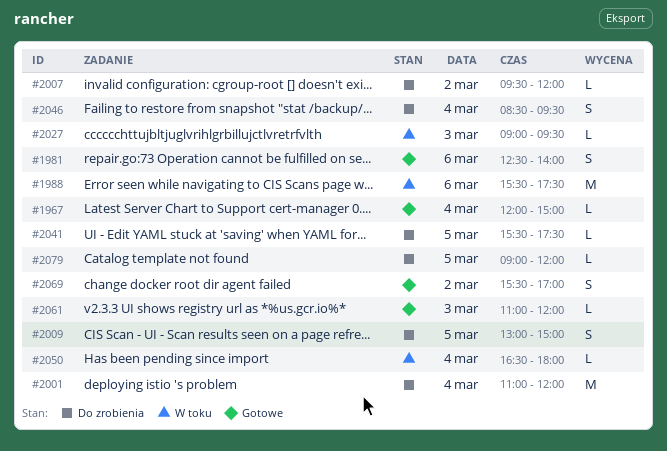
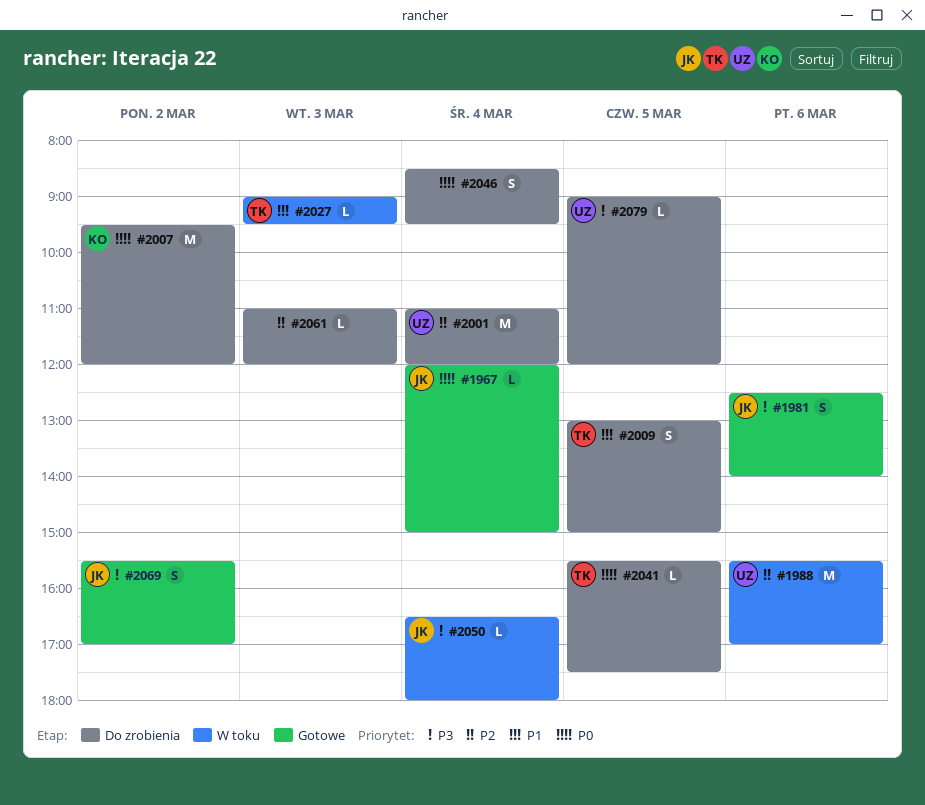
#1988, ends: 17:30 -> 17:00
#2007, estimate: L -> M
#2061, status: Gotowe -> Do zrobienia

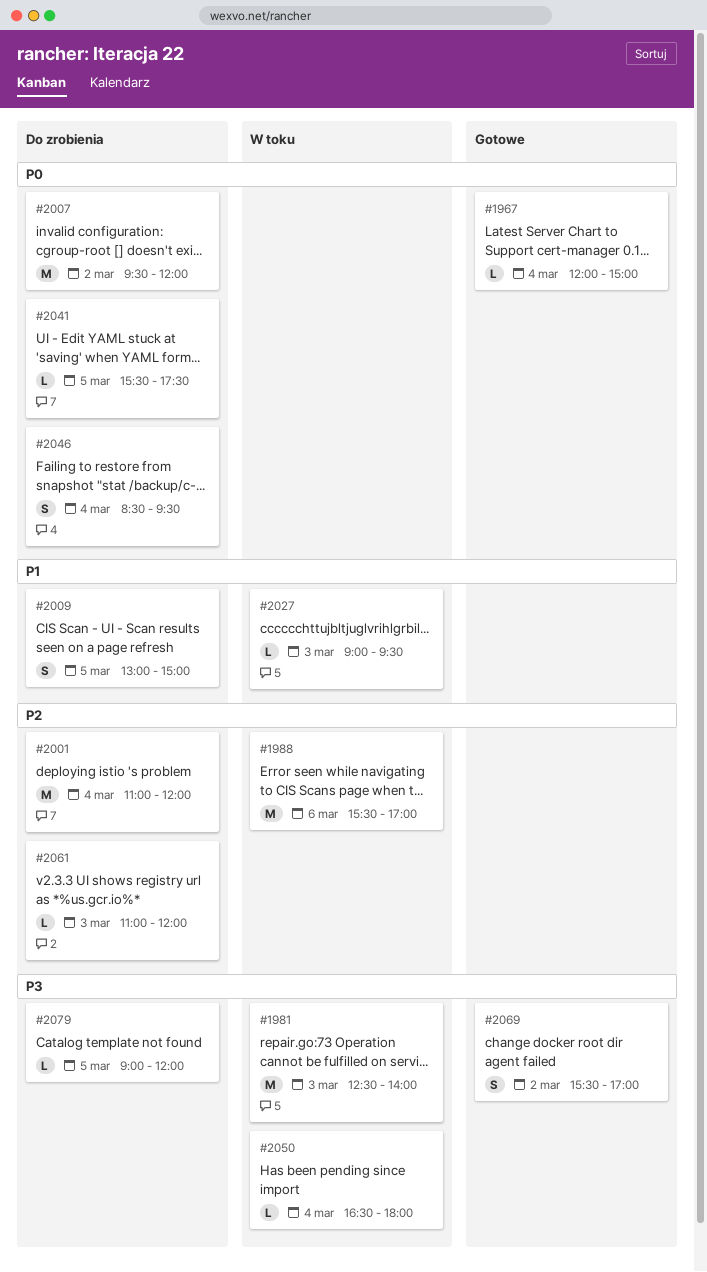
#1981, status: Gotowe -> W toku
#1981, estimate: S -> M
#1981, day: Mar 6 -> Mar 3

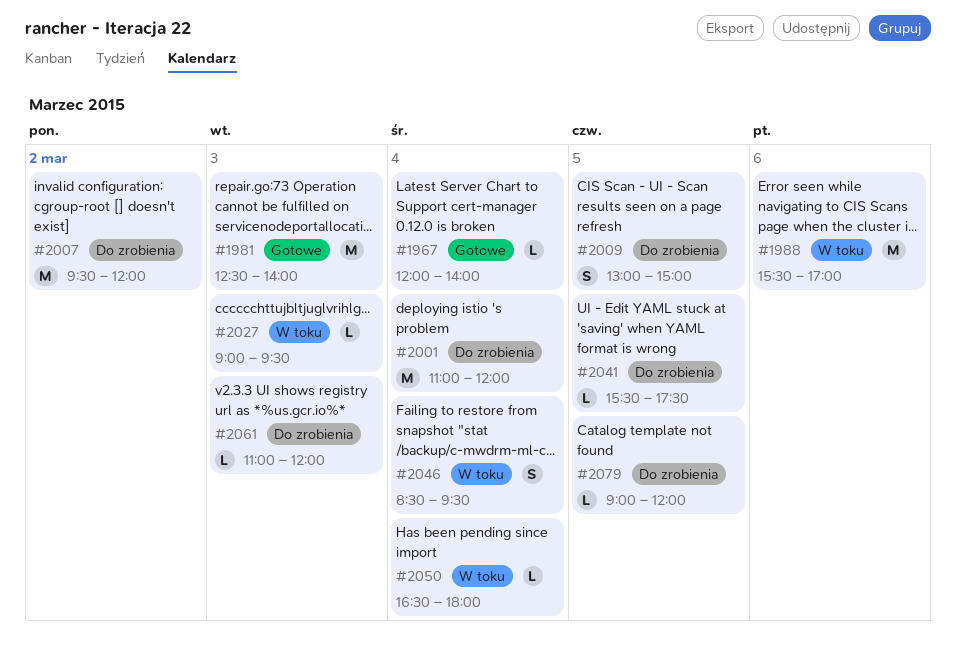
#1967, ends: 15:00 -> 14:00
#1981, status: W toku -> Gotowe
#2046, status: Do zrobienia -> W toku
#2069: present -> none

